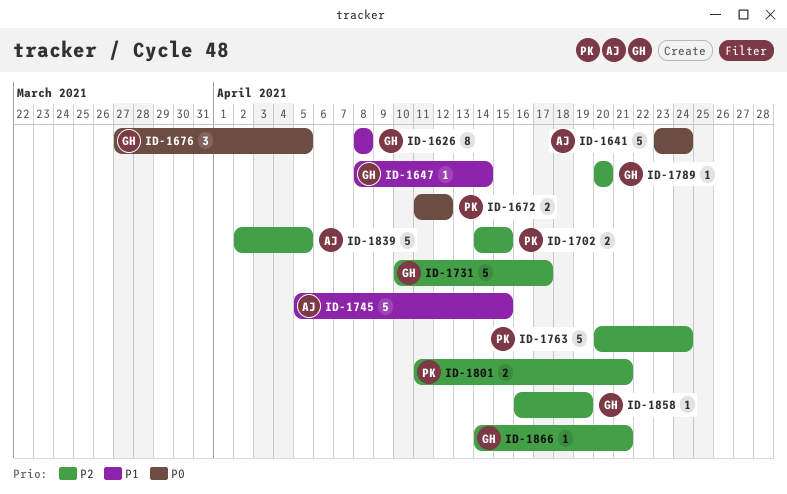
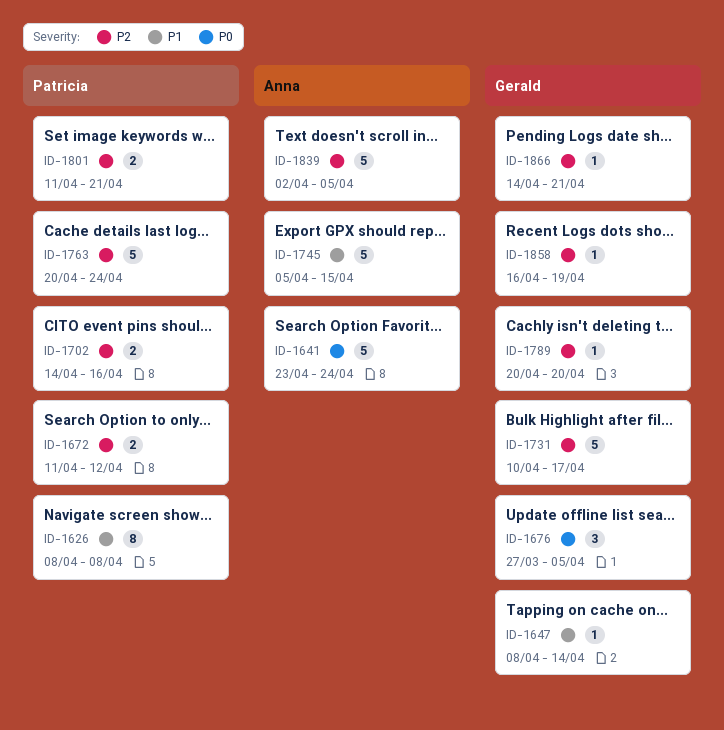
ID-1626, owner: Gerald -> Patricia
ID-1672, priority: P0 -> P2
ID-1702, due: Apr 15 -> Apr 16

